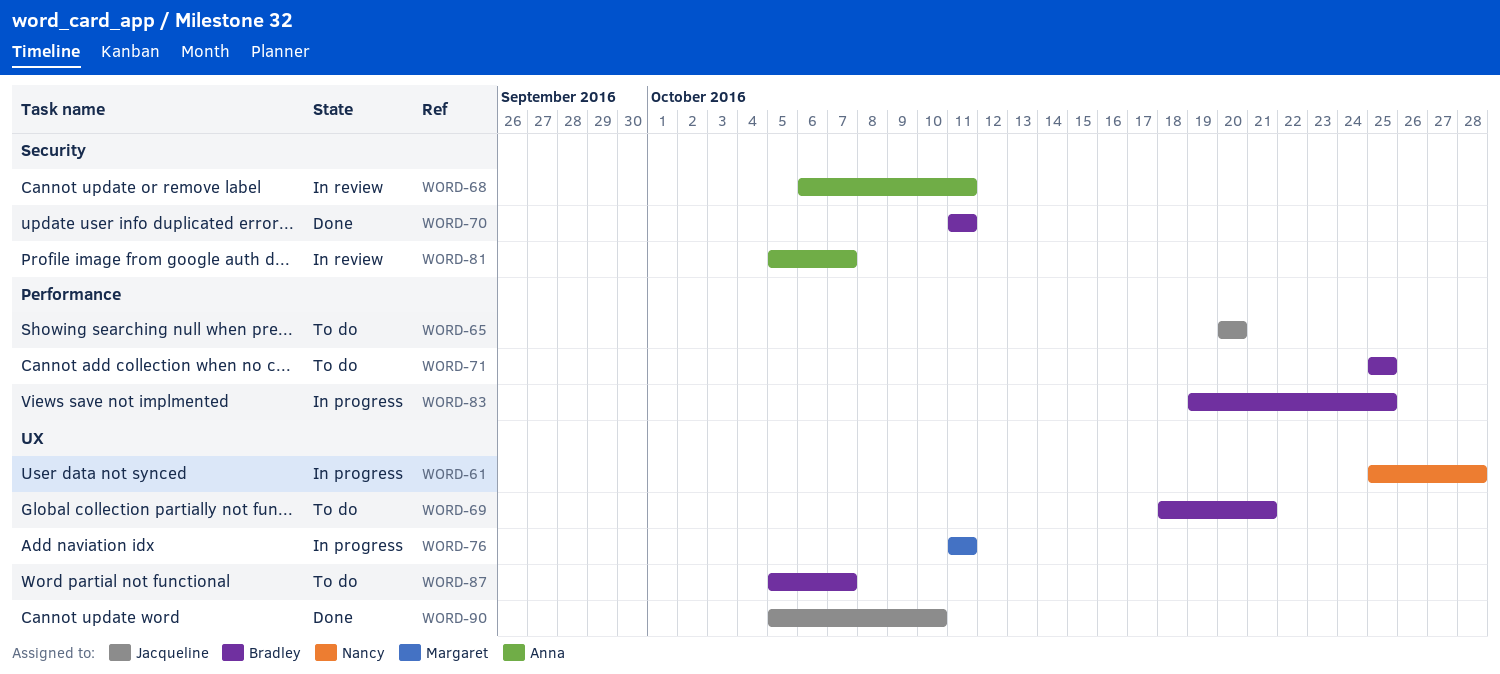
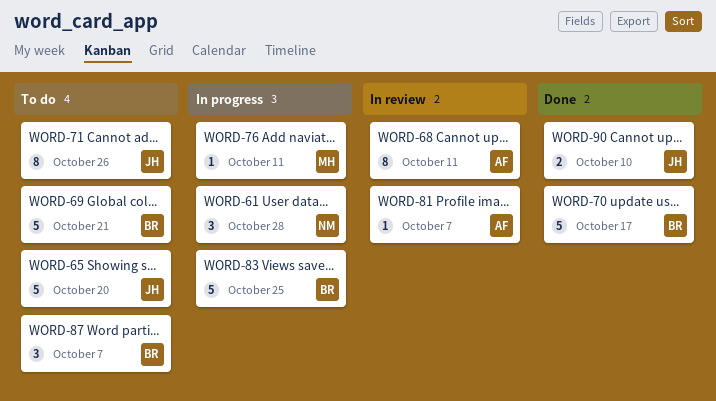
WORD-70, due: Oct 11 -> Oct 17
WORD-71, owner: Bradley -> Jacqueline
WORD-71, due: Oct 25 -> Oct 26

